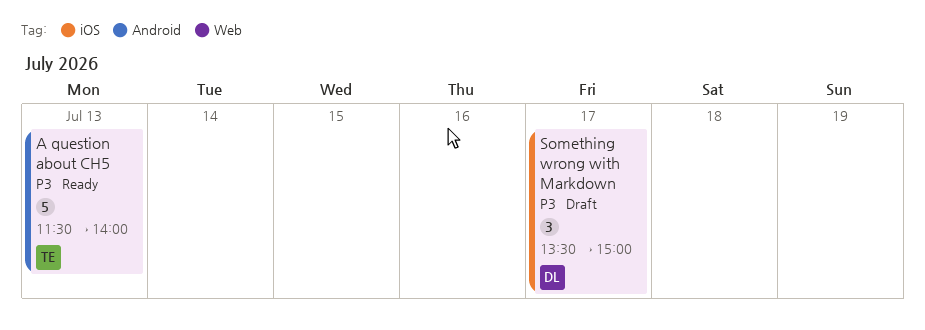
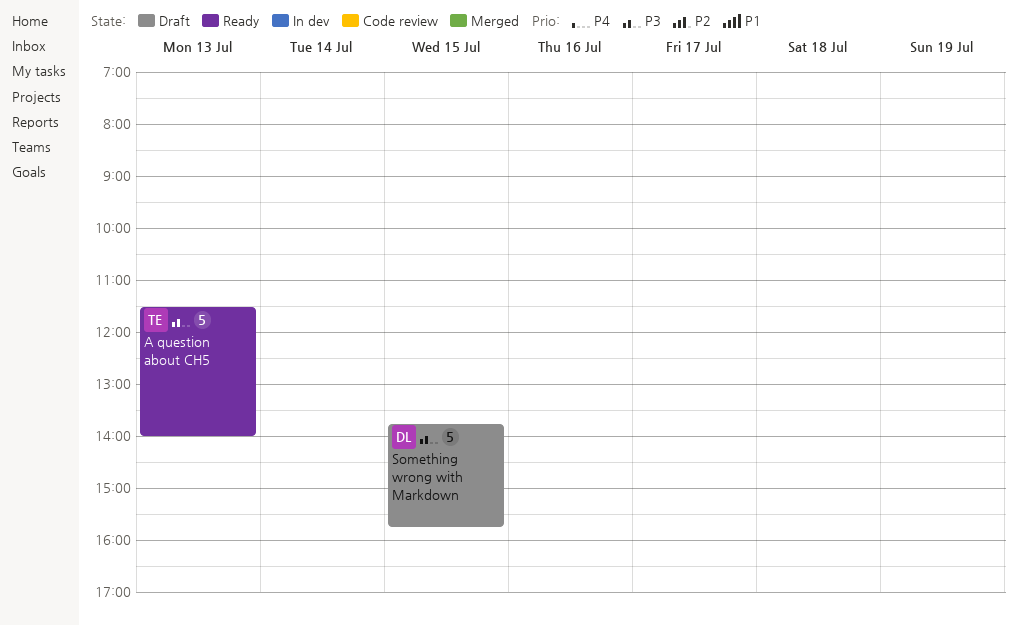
Something wrong with Markdown, estimate: 3 -> 5
Something wrong with Markdown, day: Jul 17 -> Jul 15
Something wrong with Markdown, begins: 13:30 -> 13:45
Something wrong with Markdown, ends: 15:00 -> 15:45

